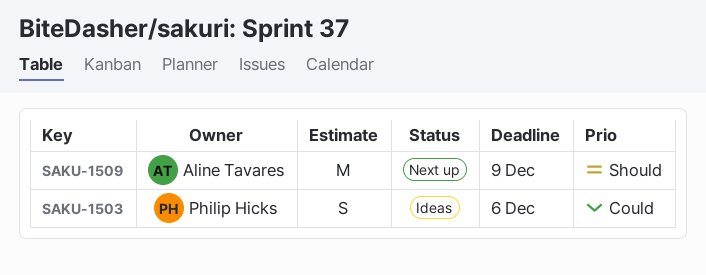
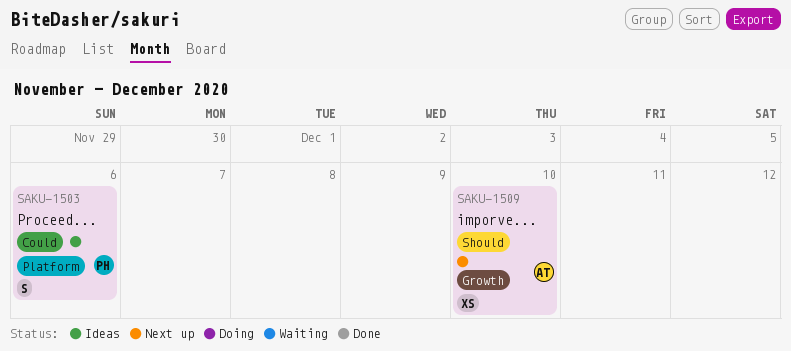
SAKU-1509, estimate: M -> XS
SAKU-1509, due: Dec 9 -> Dec 10

